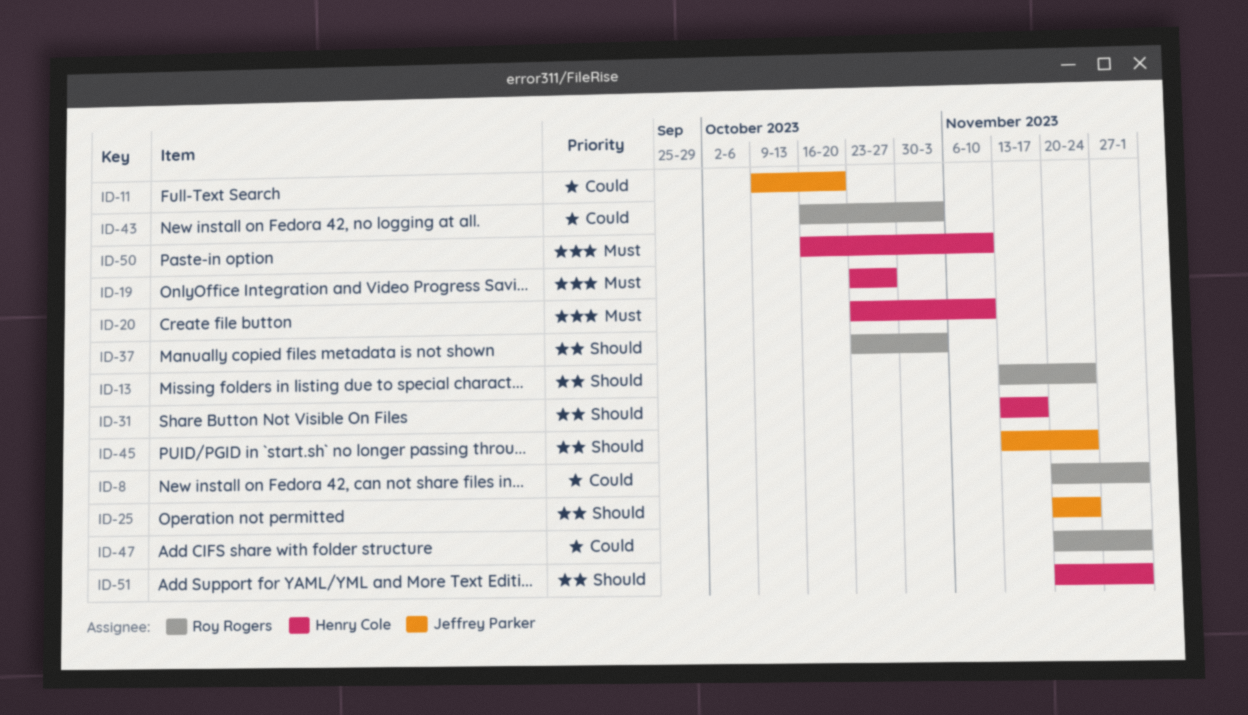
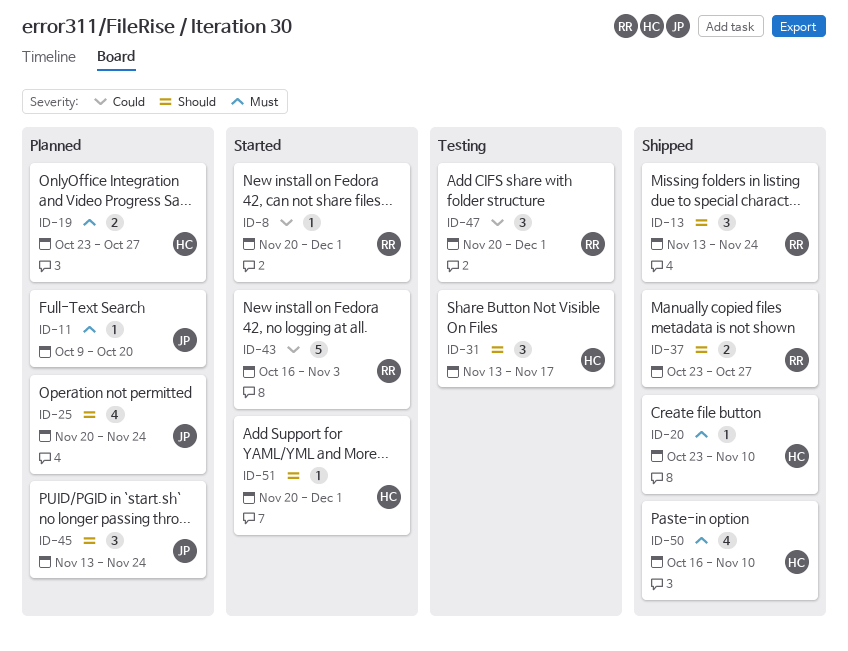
ID-11, priority: Could -> Must
ID-37, due: Nov 3 -> Oct 27

